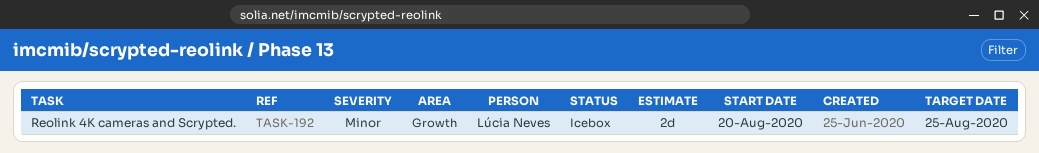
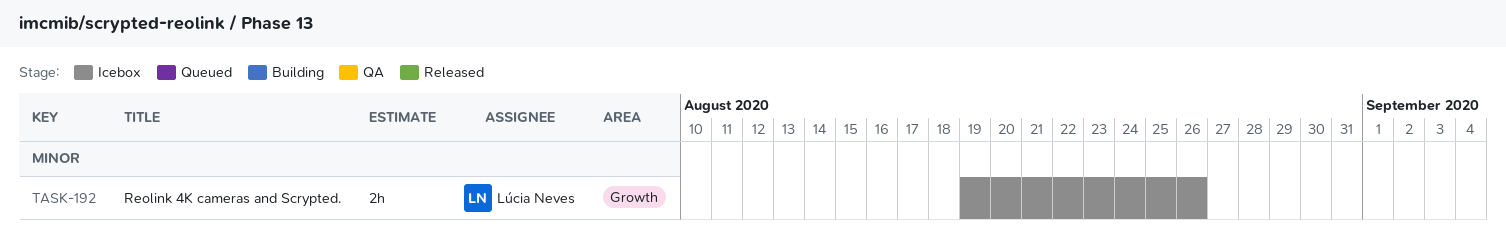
TASK-192, estimate: 2d -> 2h
TASK-192, start: Aug 20 -> Aug 19
TASK-192, due: Aug 25 -> Aug 26

